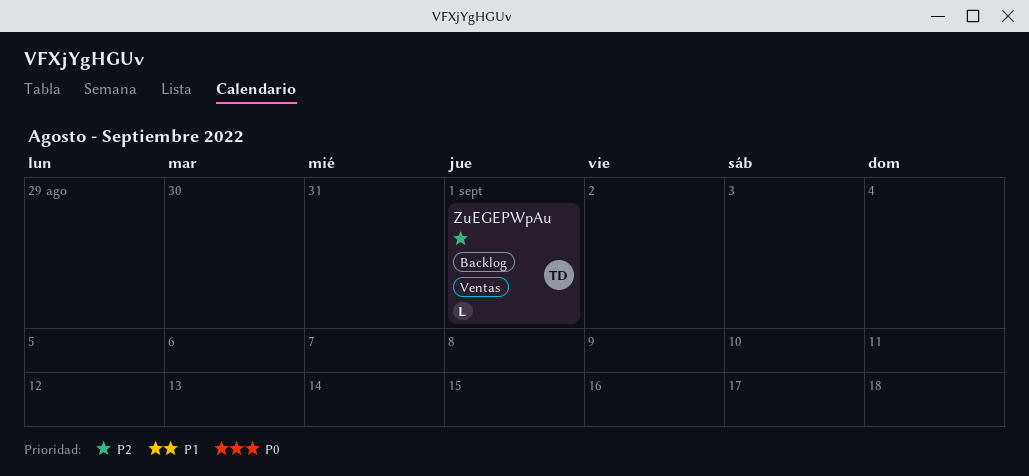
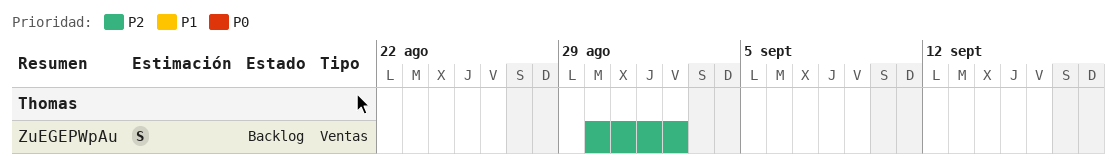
ZuEGEPWpAu, estimate: L -> S
ZuEGEPWpAu, due: Sep 1 -> Sep 2

